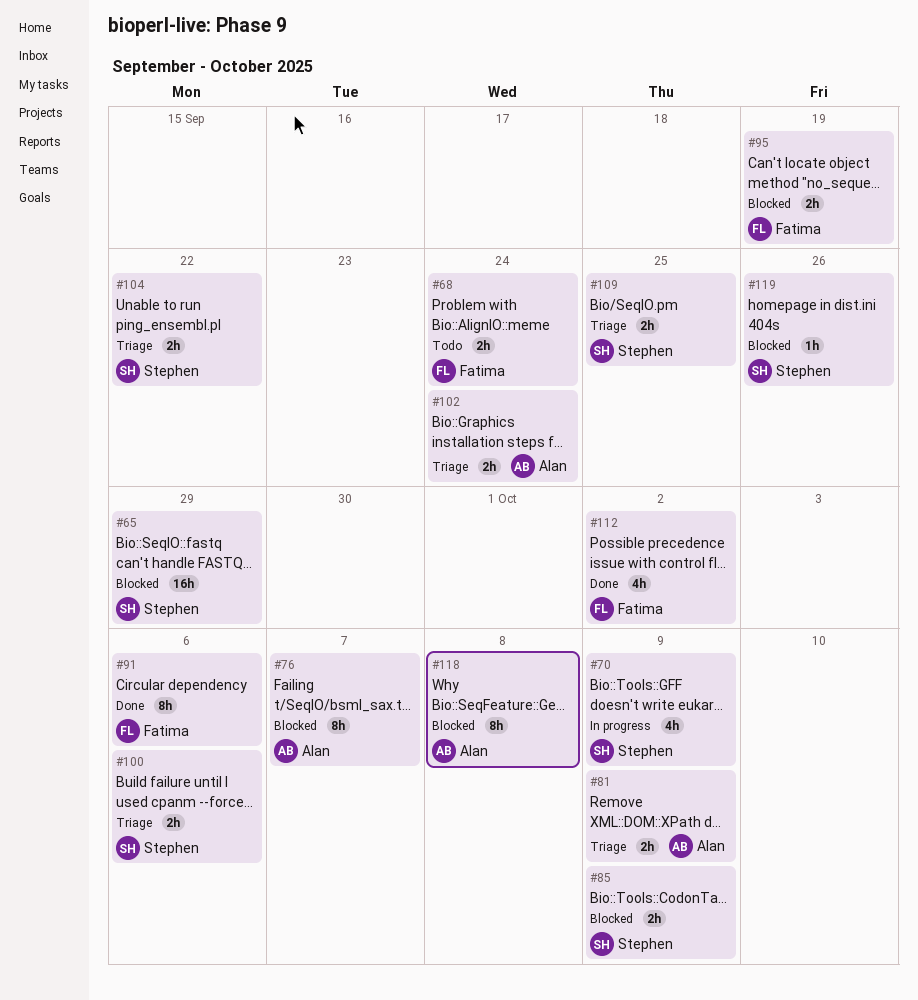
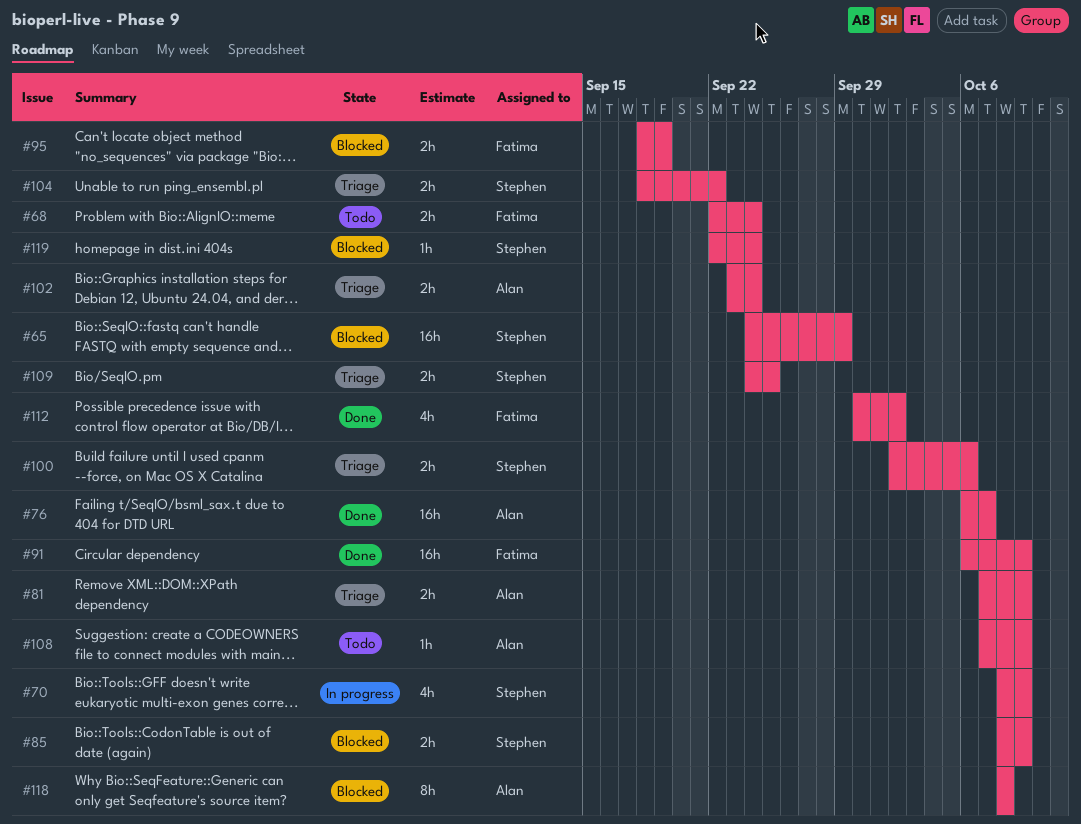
#76, status: Blocked -> Done
#76, estimate: 8h -> 16h
#91, estimate: 8h -> 16h
#91, due: Oct 6 -> Oct 9
#108: none -> present
#119, due: Sep 26 -> Sep 24

